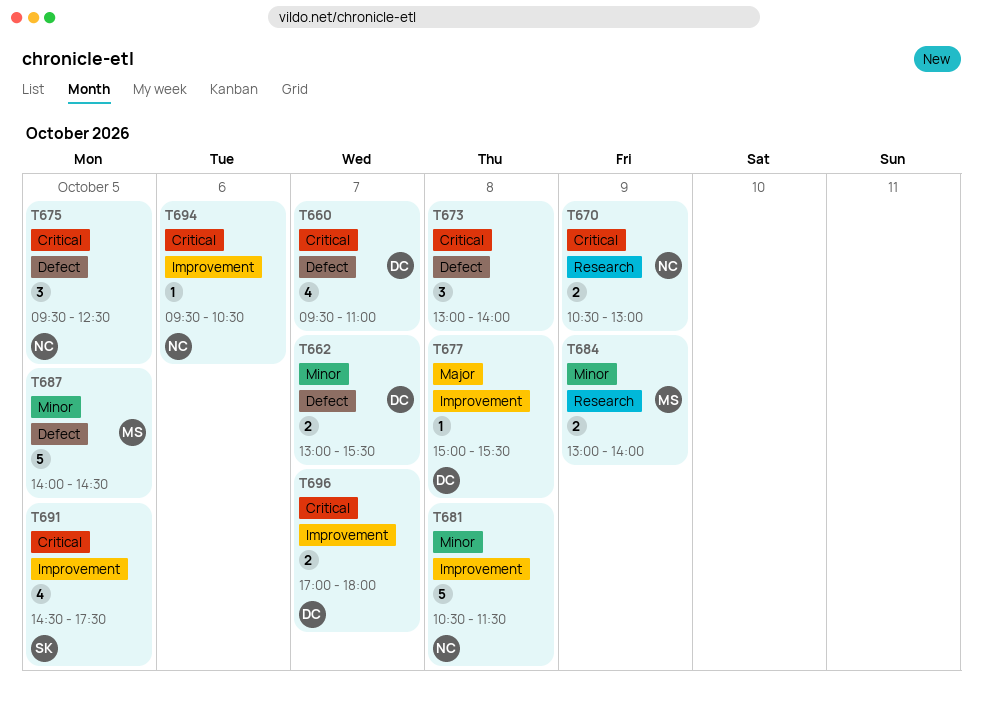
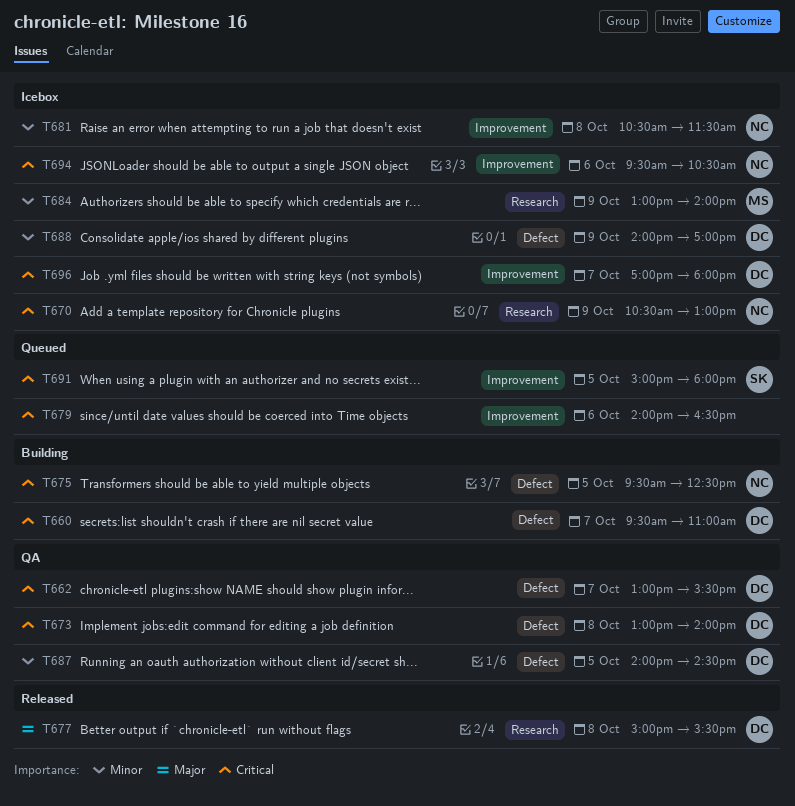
T662, priority: Minor -> Critical
T673, owner: none -> DC
T677, label: Improvement -> Research
T679: none -> present
T687, owner: MS -> DC
T688: none -> present
T691, begins: 14:30 -> 15:00
T691, ends: 17:30 -> 18:00

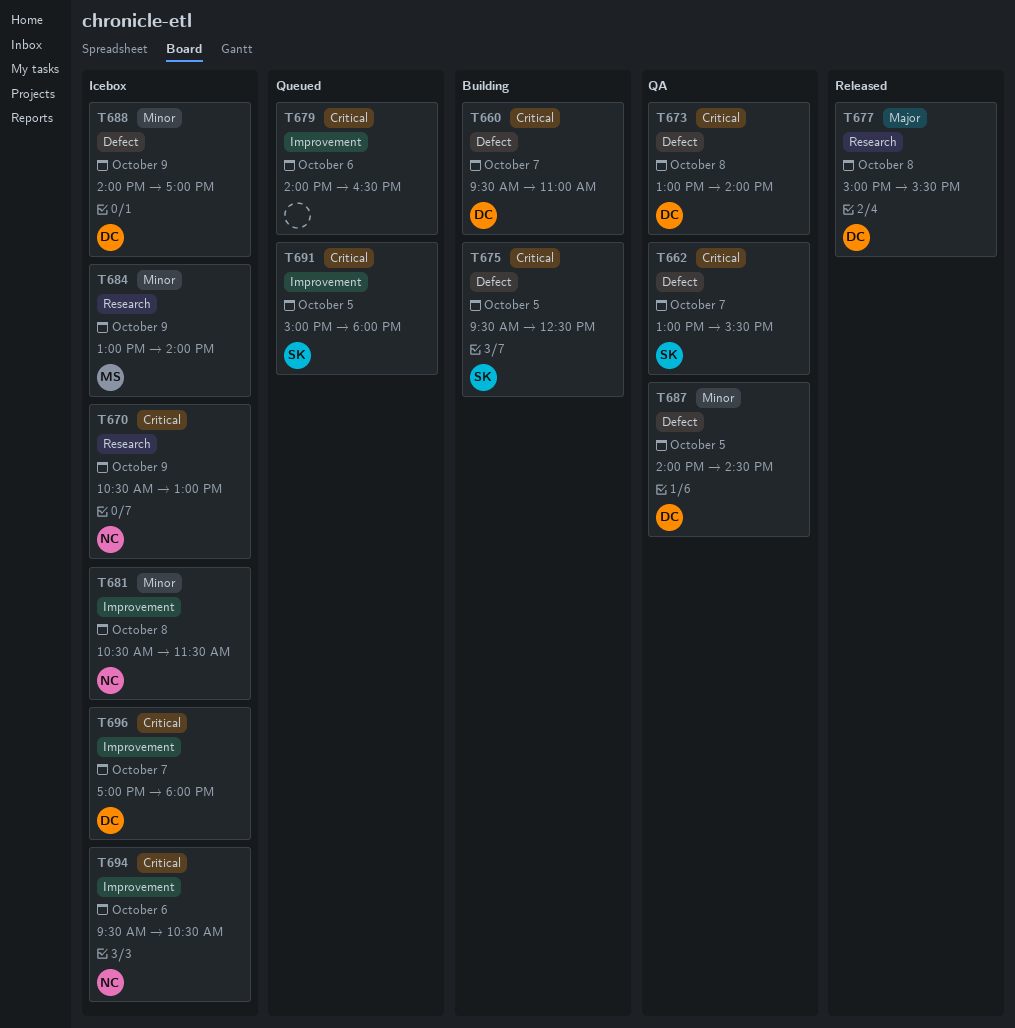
T662, owner: DC -> SK
T675, owner: NC -> SK

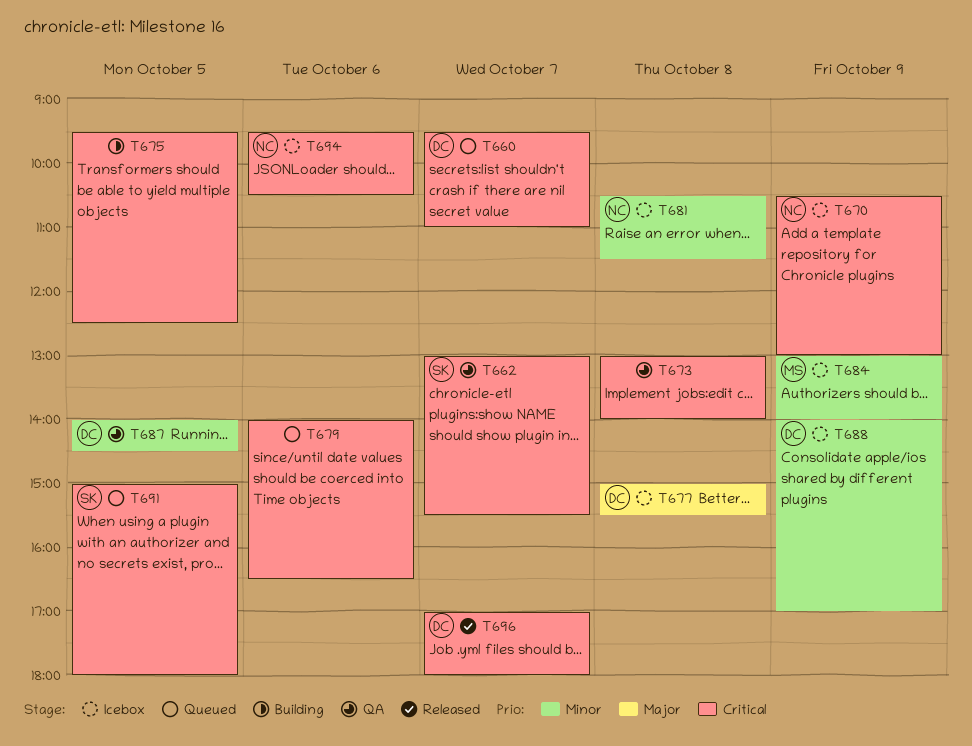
T660, status: Building -> Queued
T673, owner: DC -> none
T675, owner: SK -> none
T677, status: Released -> Icebox
T696, status: Icebox -> Released

